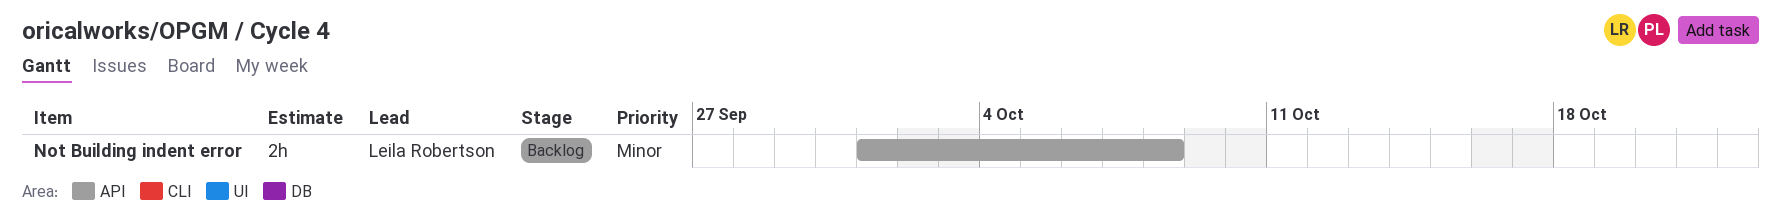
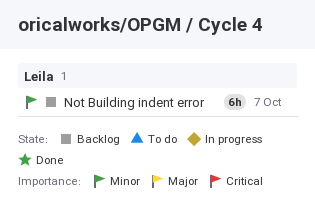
Not Building indent error, estimate: 2h -> 6h
Not Building indent error, due: Oct 8 -> Oct 7

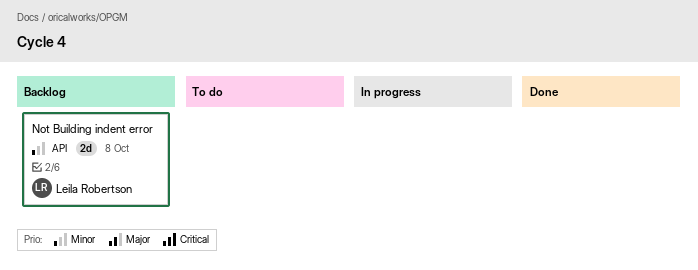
Not Building indent error, estimate: 6h -> 2d
Not Building indent error, due: Oct 7 -> Oct 8

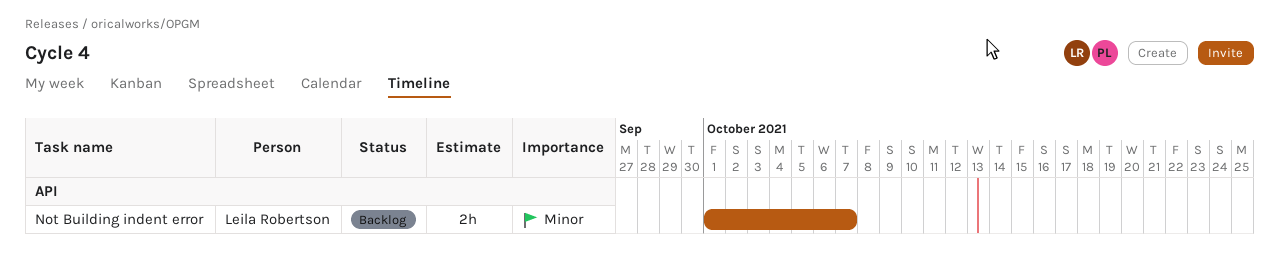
Not Building indent error, estimate: 2d -> 2h
Not Building indent error, due: Oct 8 -> Oct 7

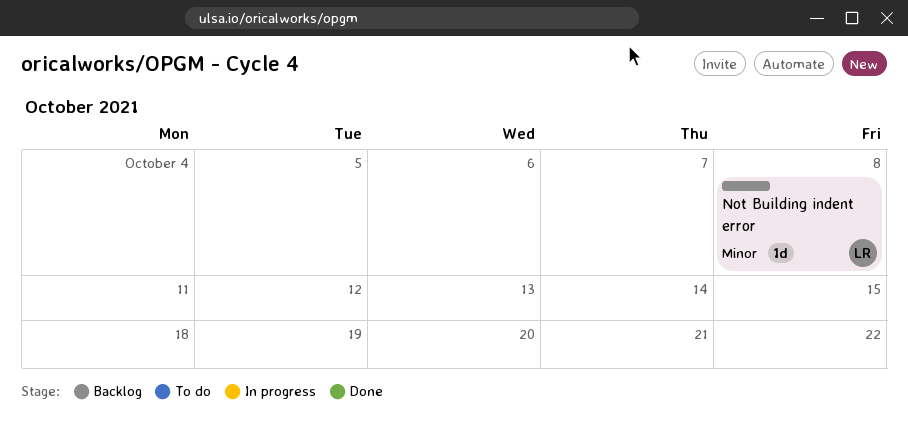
Not Building indent error, estimate: 2h -> 1d
Not Building indent error, due: Oct 7 -> Oct 8

